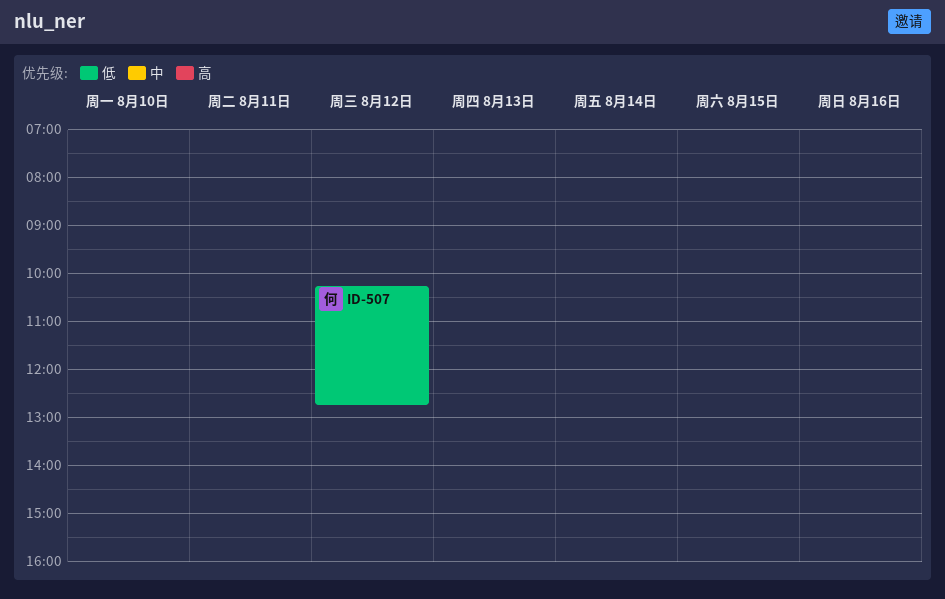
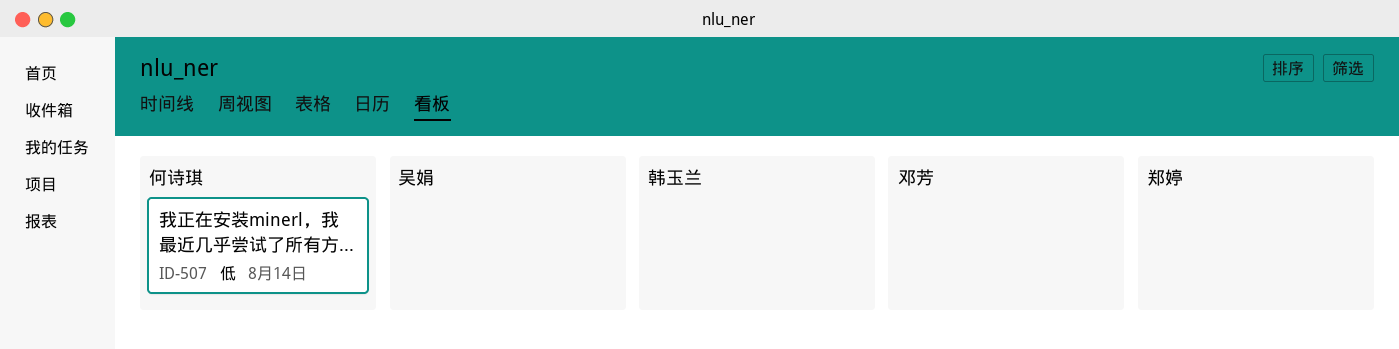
ID-507, day: Aug 12 -> Aug 14

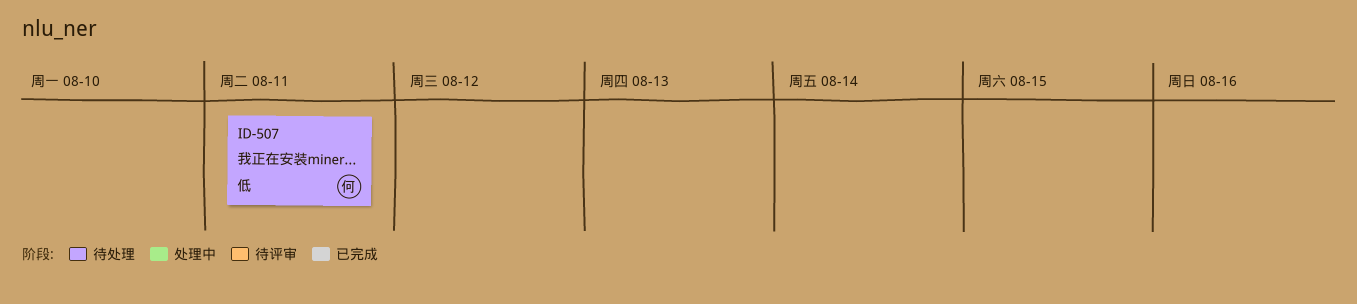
ID-507, day: Aug 14 -> Aug 11

